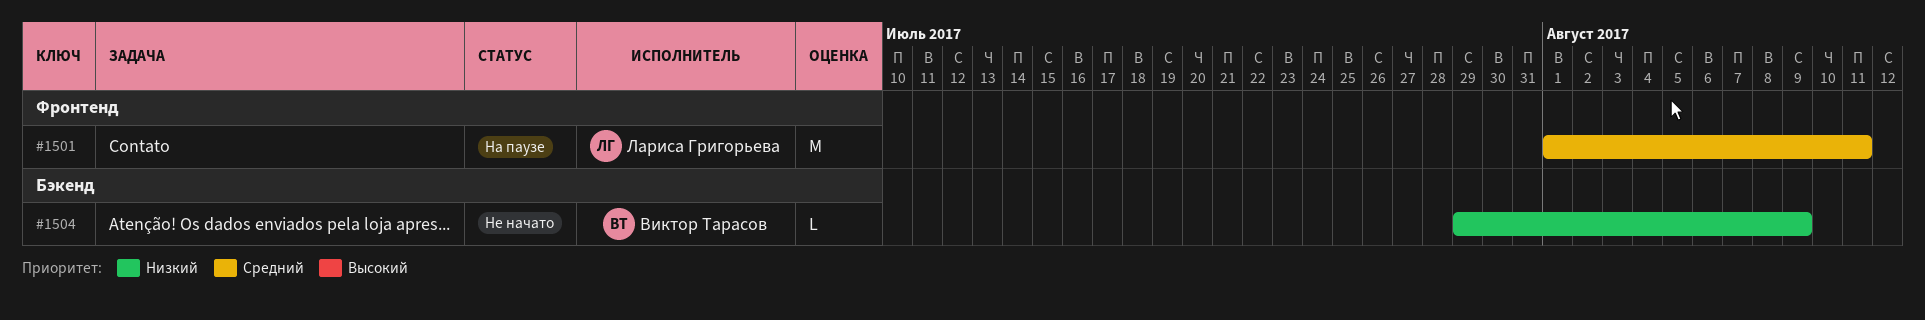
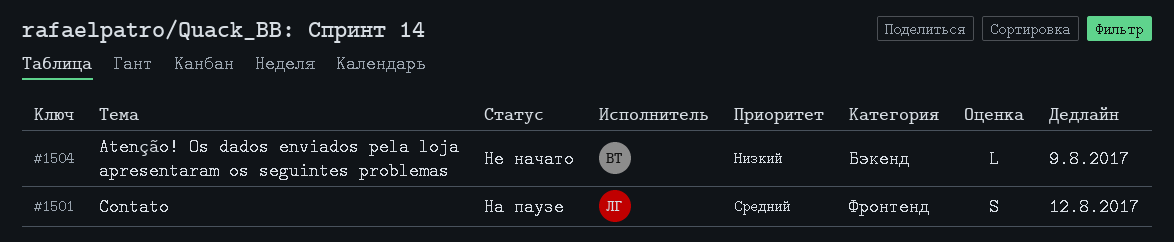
#1501, estimate: M -> S
#1501, due: Aug 11 -> Aug 12

